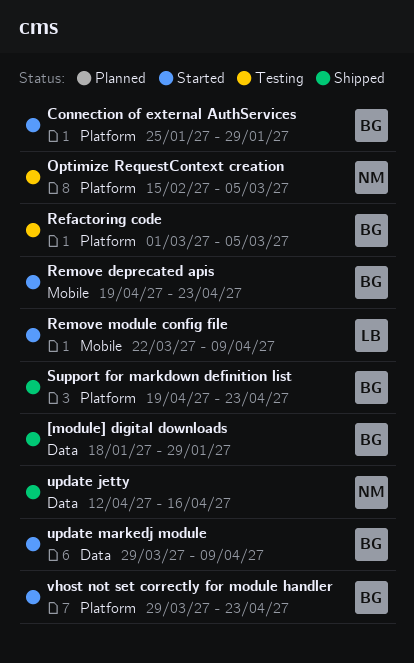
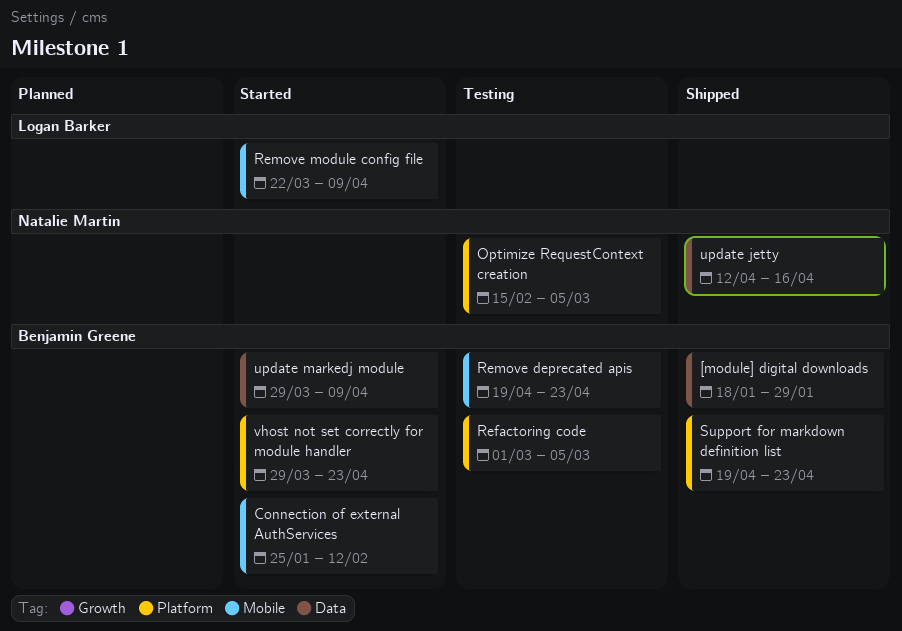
Connection of external AuthServices, label: Platform -> Mobile
Connection of external AuthServices, due: Jan 29 -> Feb 12
Remove deprecated apis, status: Started -> Testing

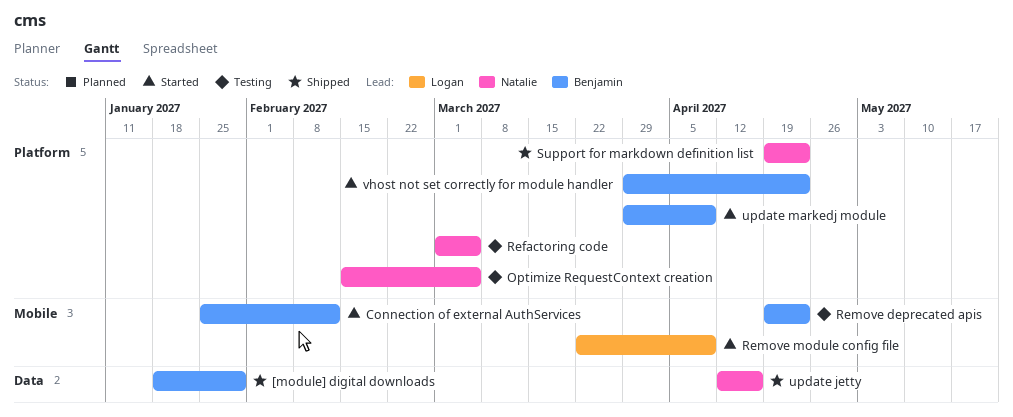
Refactoring code, owner: Benjamin Greene -> Natalie Martin
Support for markdown definition list, owner: Benjamin Greene -> Natalie Martin
update markedj module, label: Data -> Platform

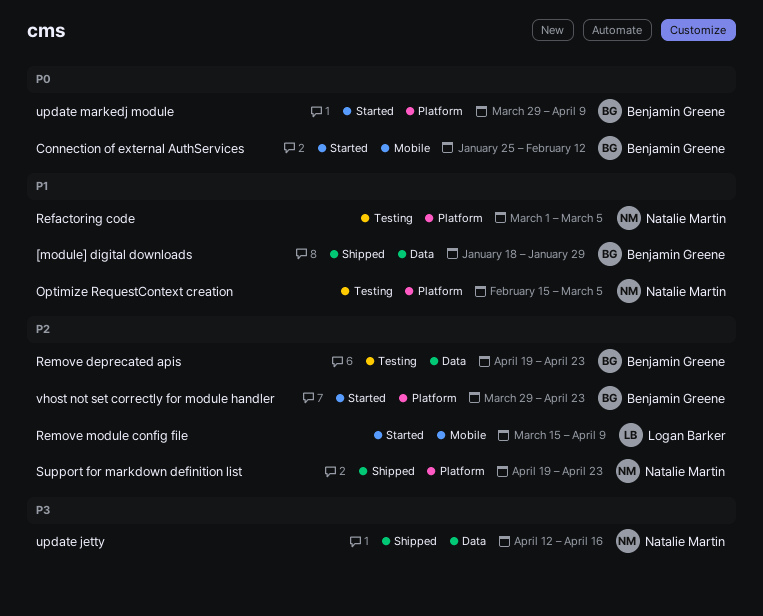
Remove deprecated apis, label: Mobile -> Data
Remove module config file, start: Mar 22 -> Mar 15

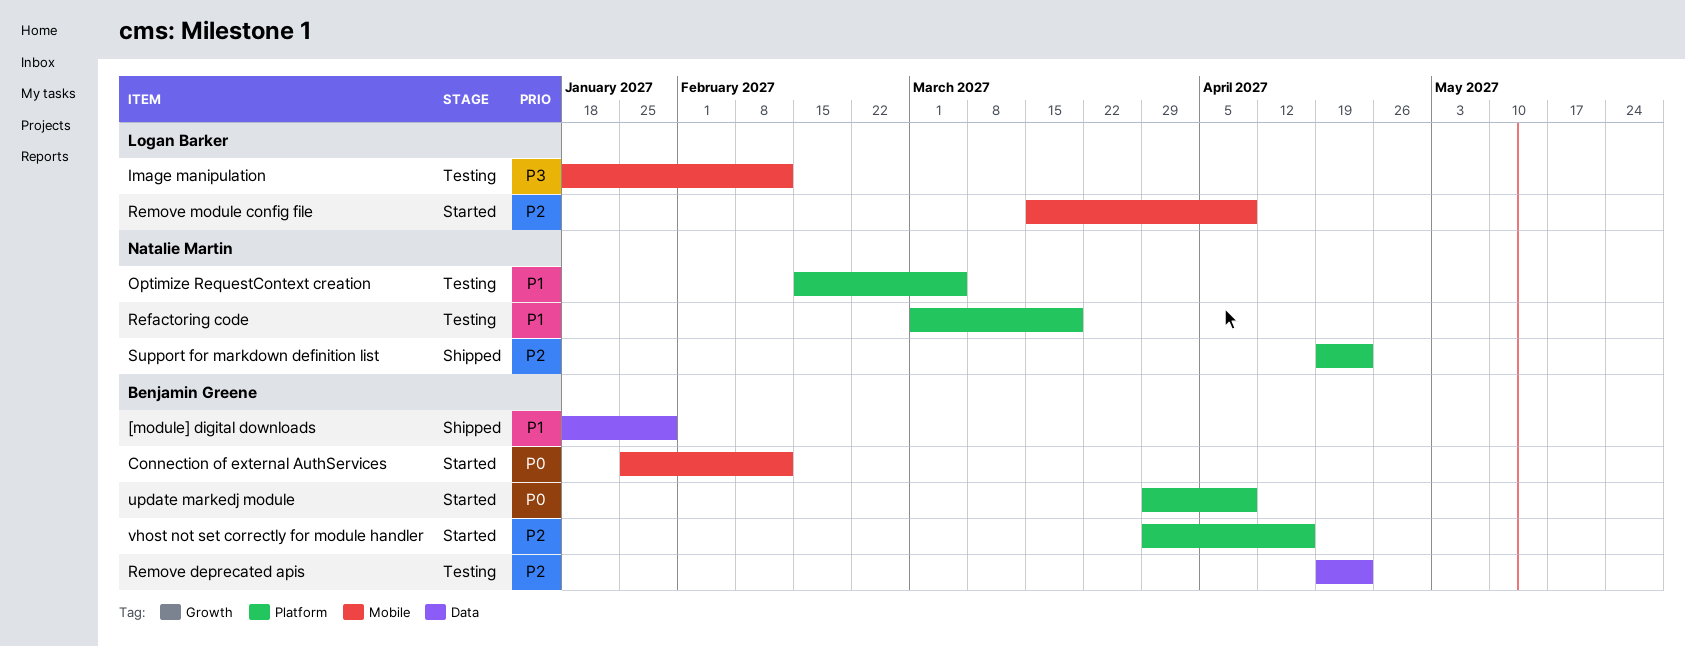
Image manipulation: none -> present
Refactoring code, due: Mar 5 -> Mar 19
update jetty: present -> none
vhost not set correctly for module handler, due: Apr 23 -> Apr 16

